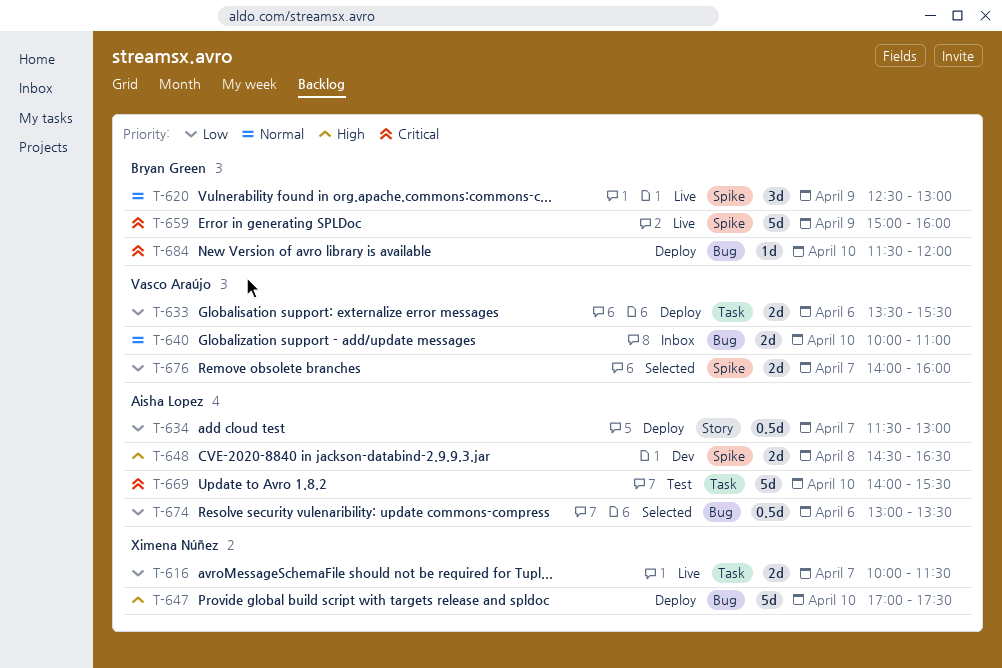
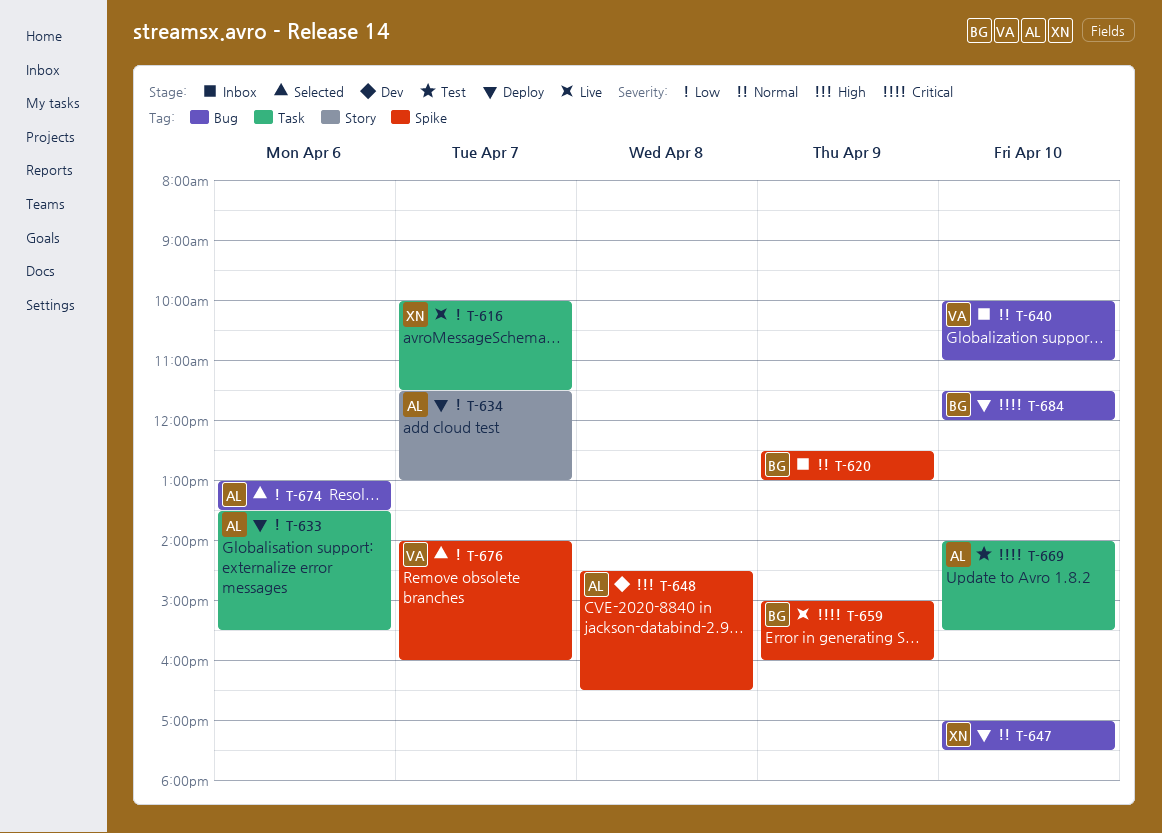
T-620, status: Live -> Inbox
T-633, owner: Vasco Araújo -> Aisha Lopez
T-647, priority: High -> Normal

